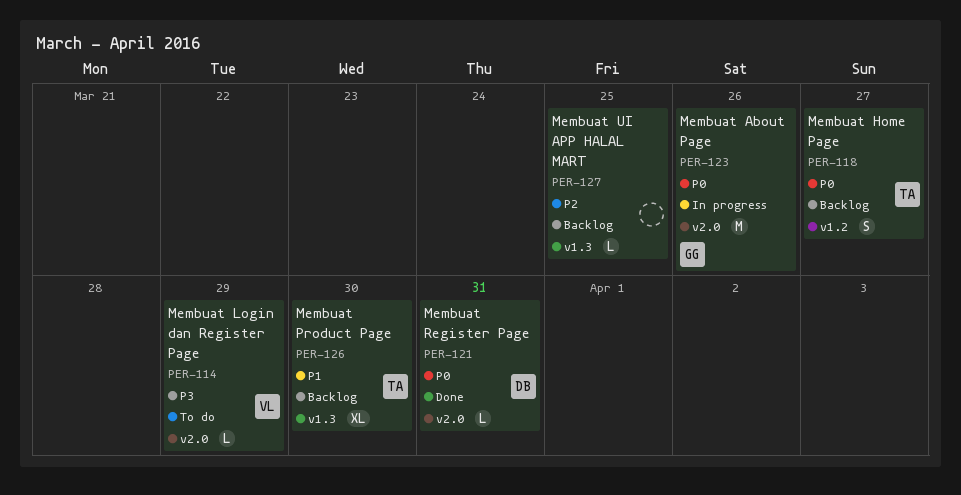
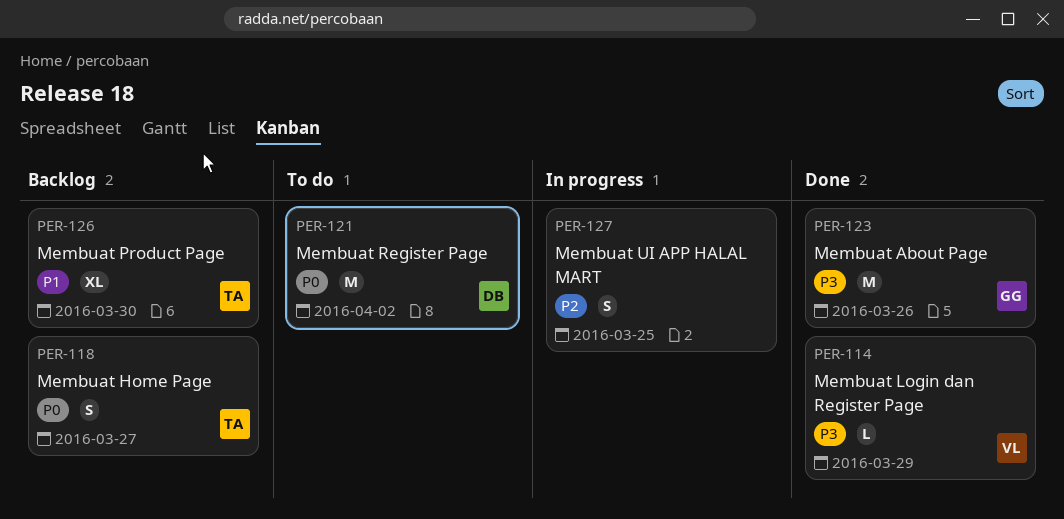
PER-114, status: To do -> Done
PER-121, status: Done -> To do
PER-121, estimate: L -> M
PER-121, due: Mar 31 -> Apr 2
PER-123, status: In progress -> Done
PER-123, priority: P0 -> P3
PER-127, status: Backlog -> In progress
PER-127, estimate: L -> S

